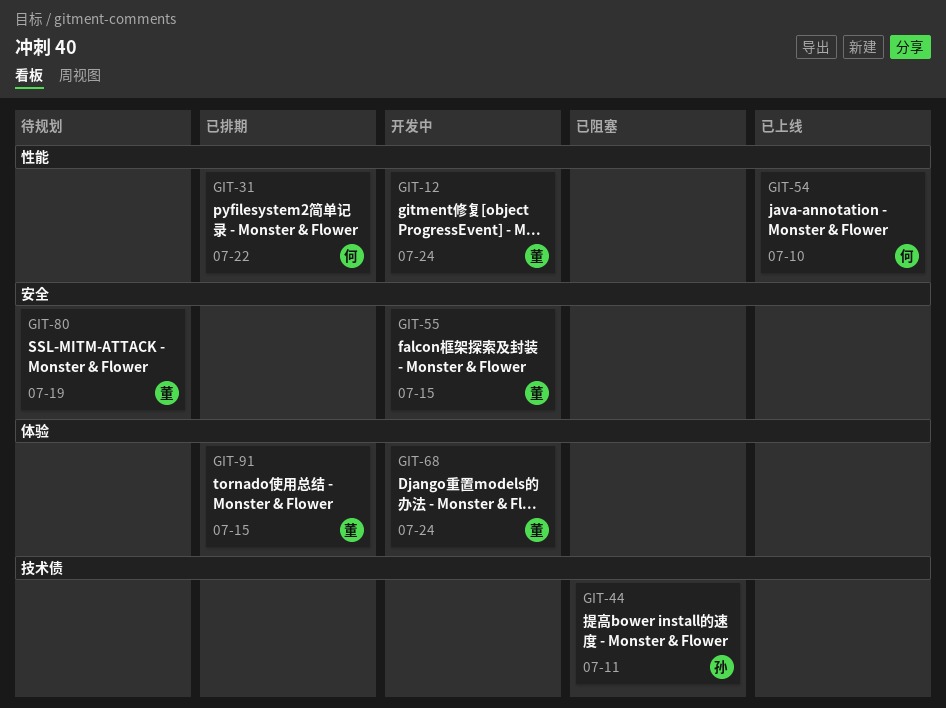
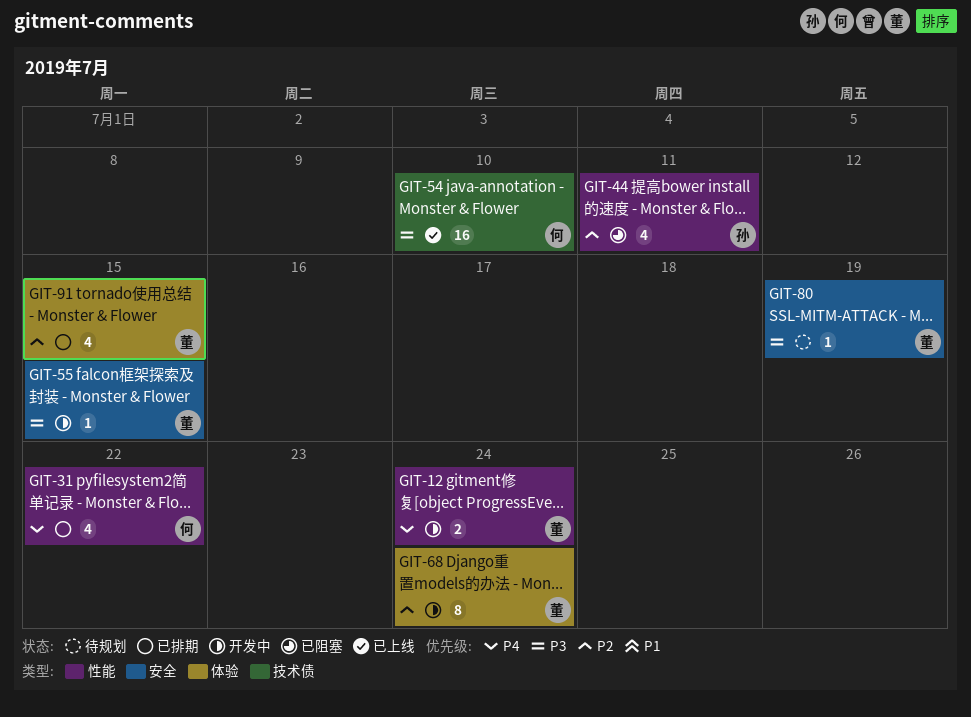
GIT-44, label: 技术债 -> 性能
GIT-54, label: 性能 -> 技术债

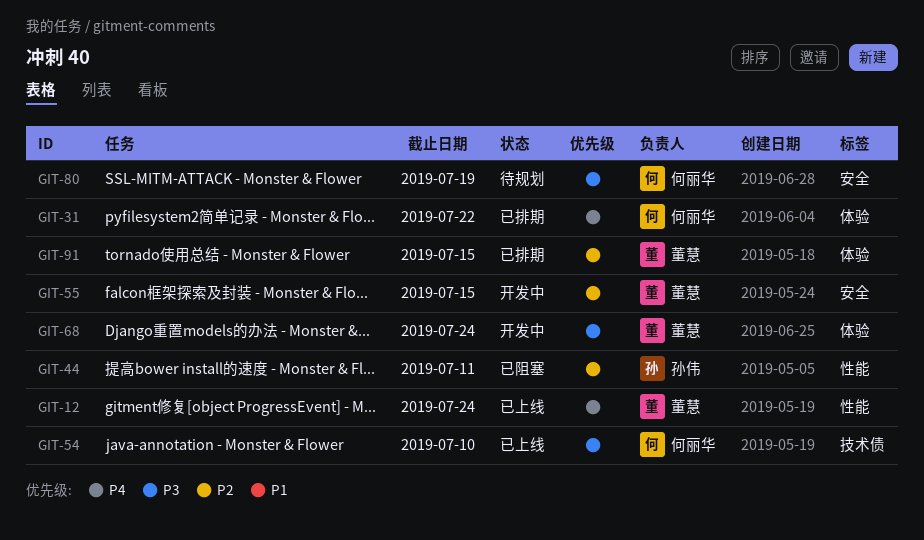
GIT-12, status: 开发中 -> 已上线
GIT-31, label: 性能 -> 体验
GIT-55, priority: P3 -> P2
GIT-68, priority: P2 -> P3
GIT-80, owner: 董慧 -> 何丽华

